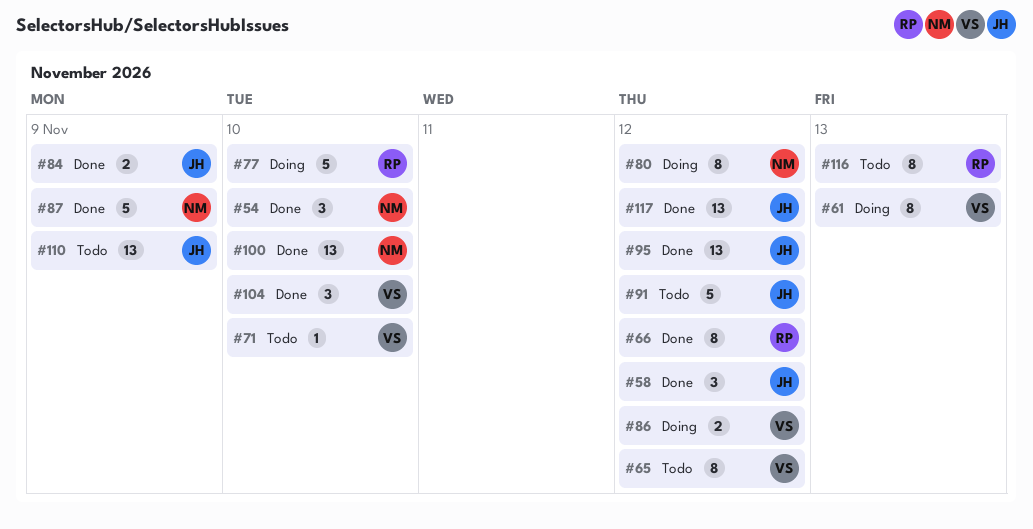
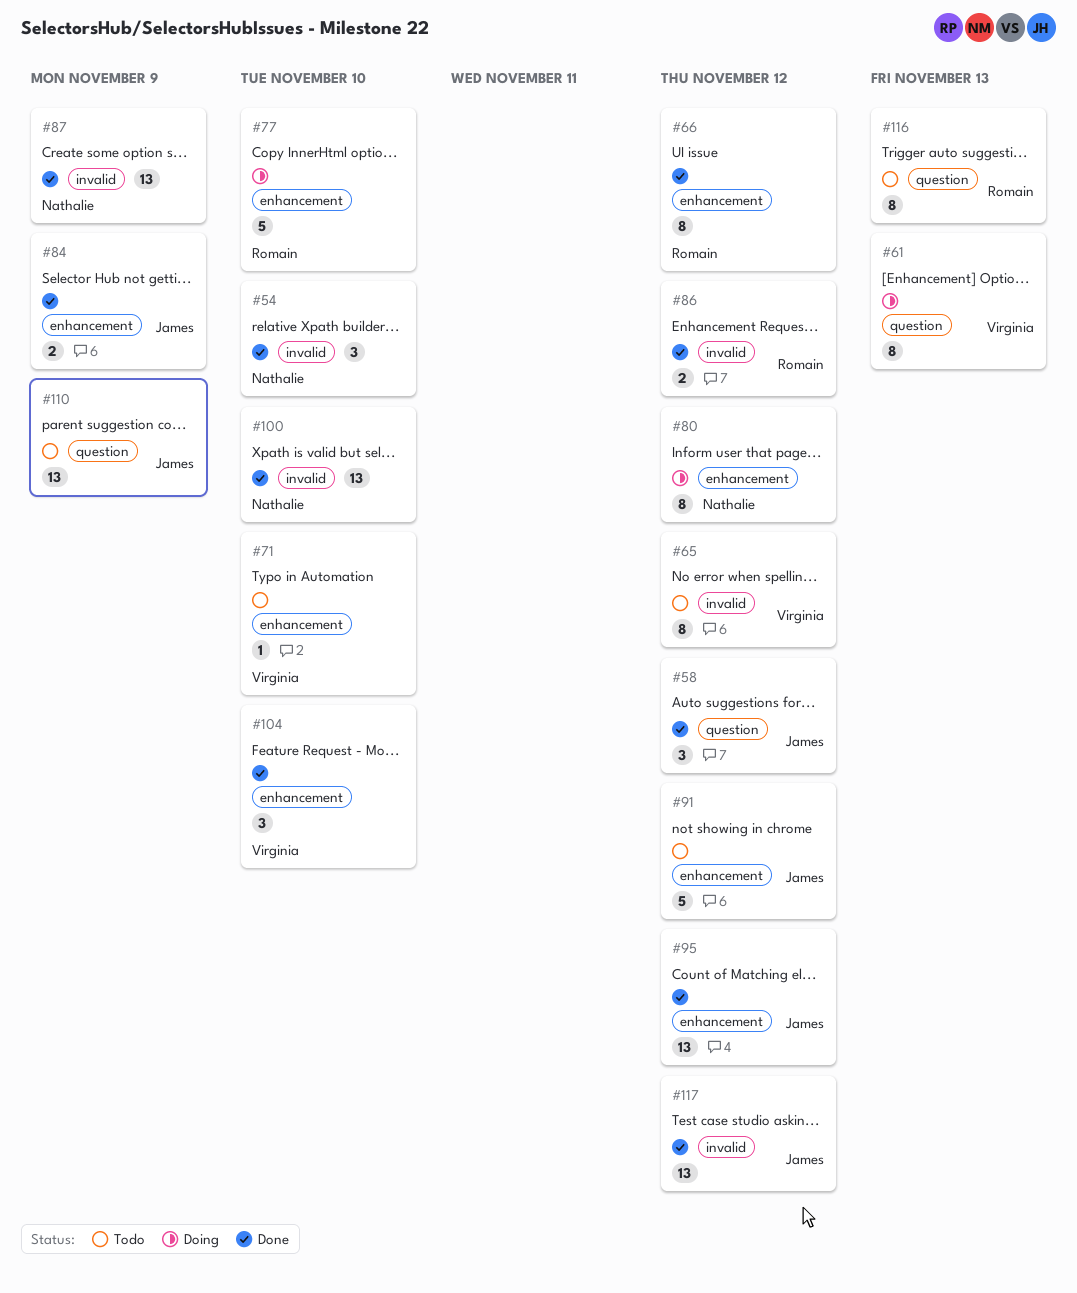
#86, status: Doing -> Done
#86, owner: Virginia -> Romain
#87, estimate: 5 -> 13

